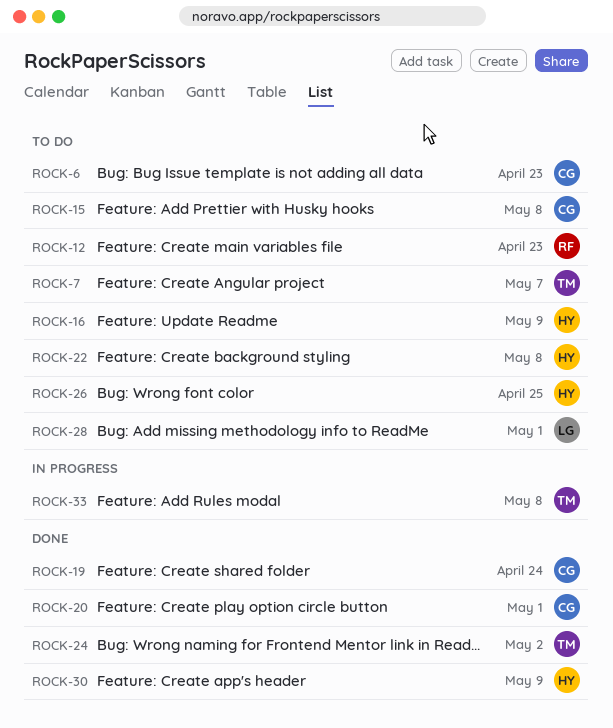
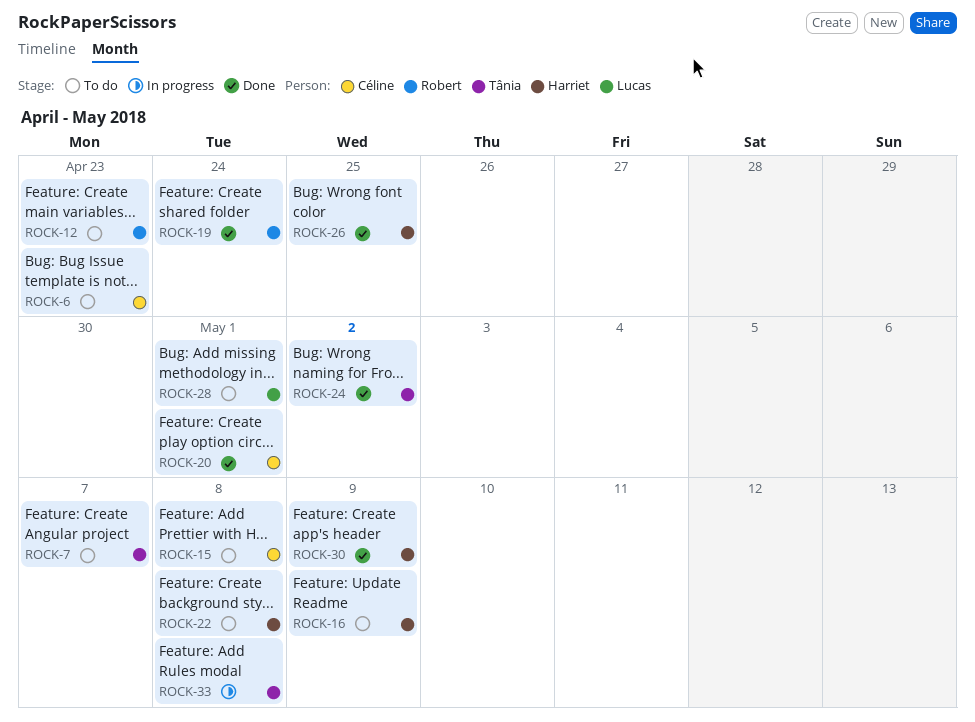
ROCK-19, owner: Céline -> Robert
ROCK-26, status: To do -> Done

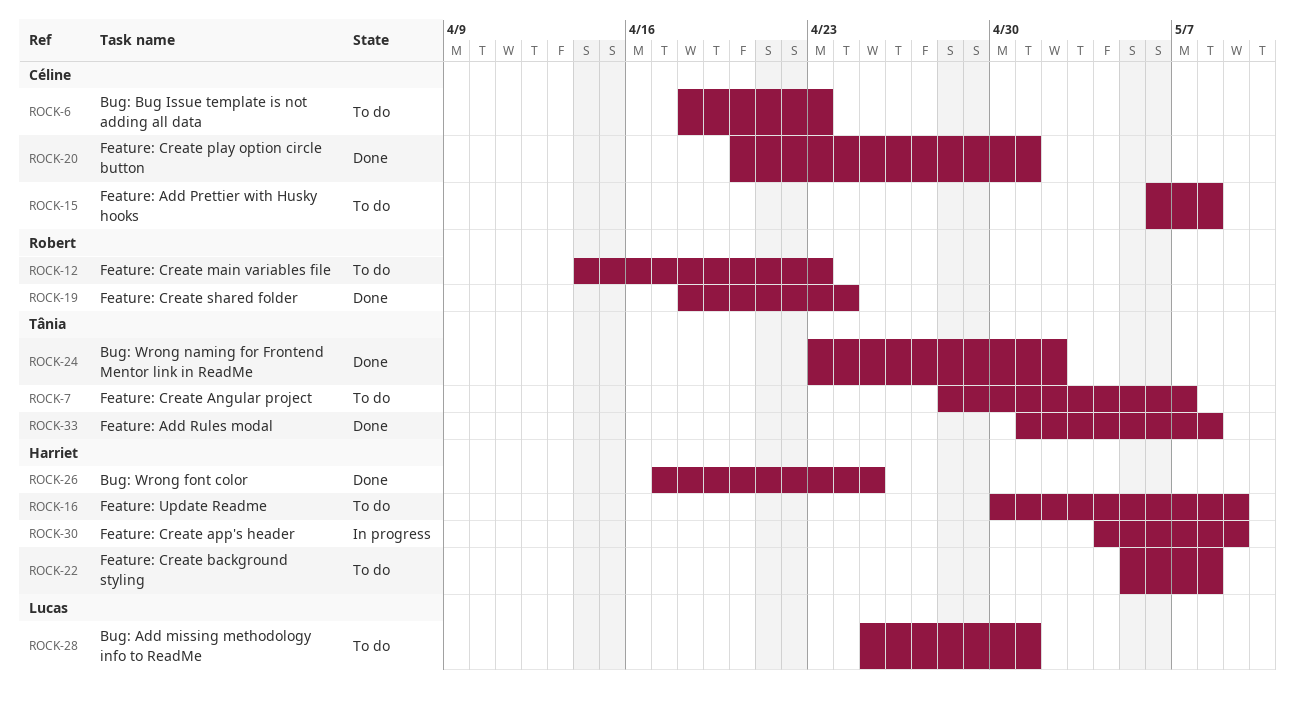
ROCK-30, status: Done -> In progress
ROCK-33, status: In progress -> Done

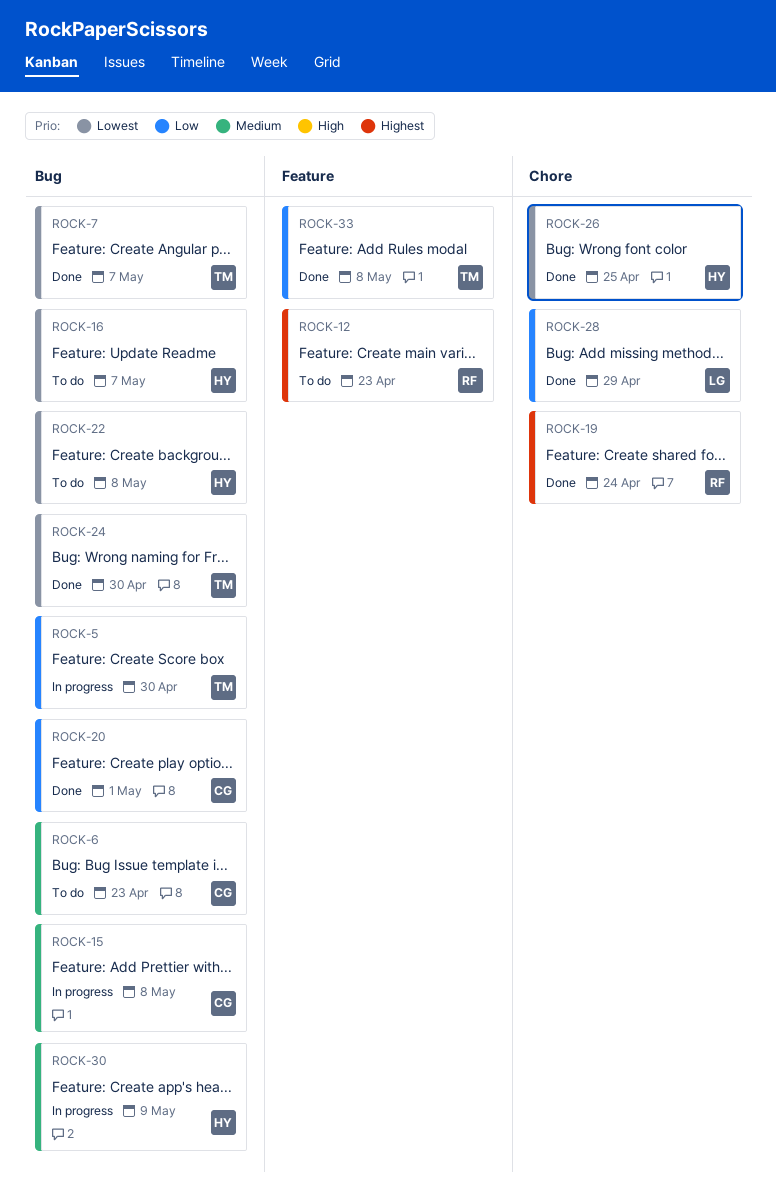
ROCK-5: none -> present
ROCK-7, status: To do -> Done
ROCK-15, status: To do -> In progress
ROCK-16, due: May 9 -> May 7
ROCK-24, due: May 2 -> Apr 30
ROCK-28, status: To do -> Done
ROCK-28, due: May 1 -> Apr 29

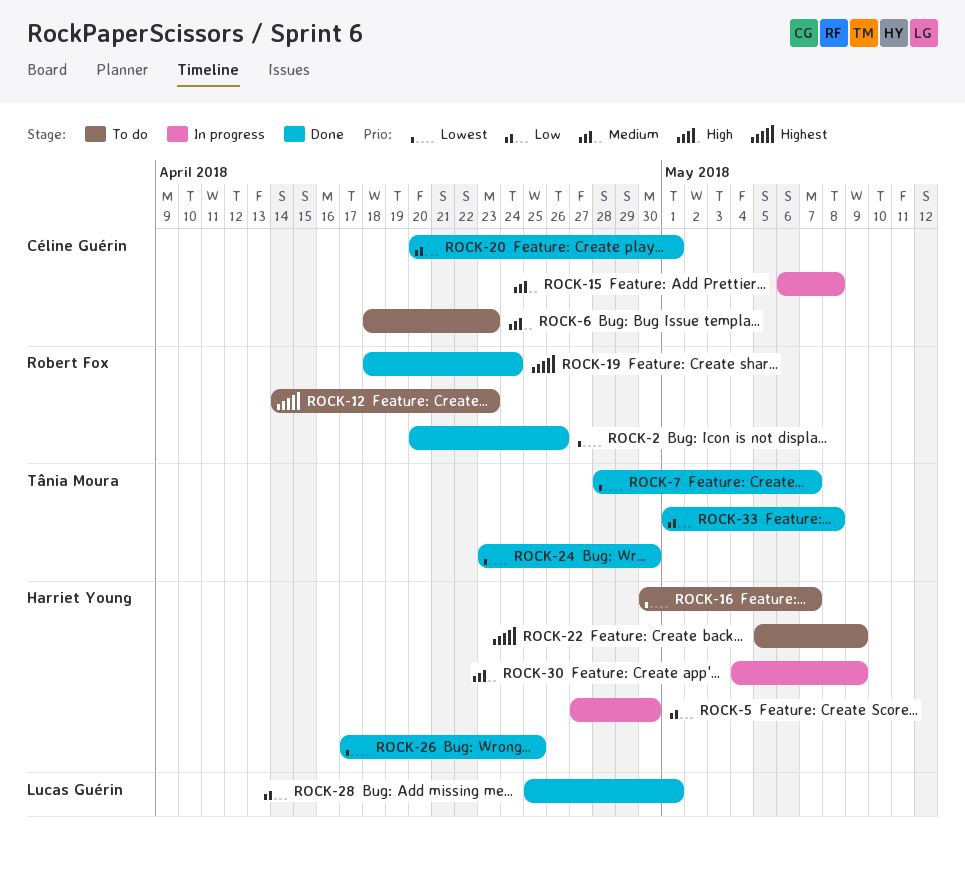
ROCK-2: none -> present
ROCK-5, owner: Tânia Moura -> Harriet Young
ROCK-22, priority: Lowest -> Highest
ROCK-22, due: May 8 -> May 9
ROCK-28, due: Apr 29 -> May 1

